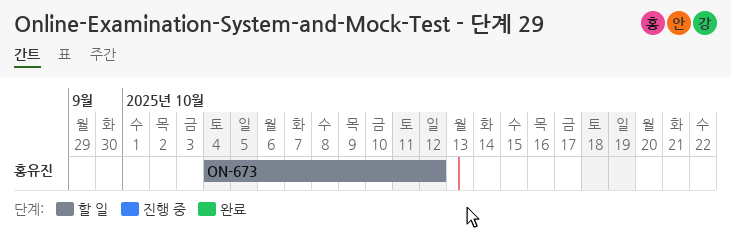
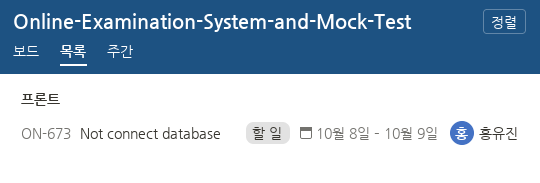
ON-673, start: Oct 4 -> Oct 8
ON-673, due: Oct 12 -> Oct 9

